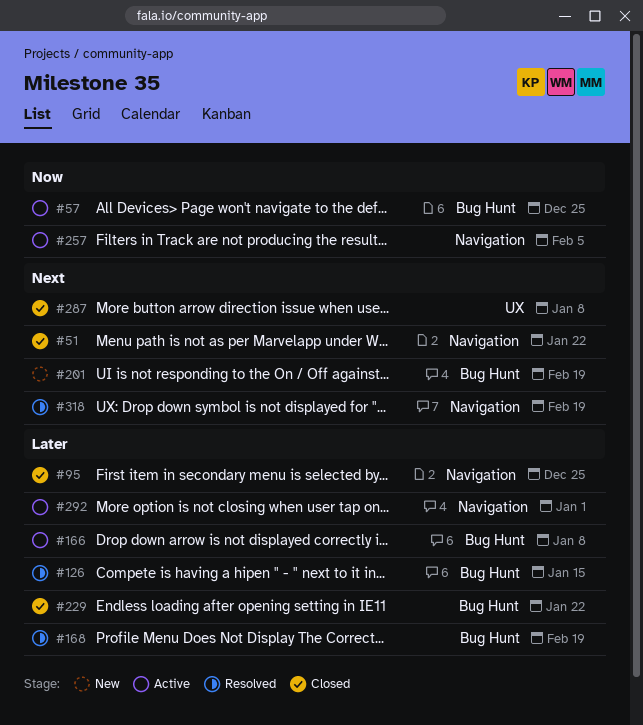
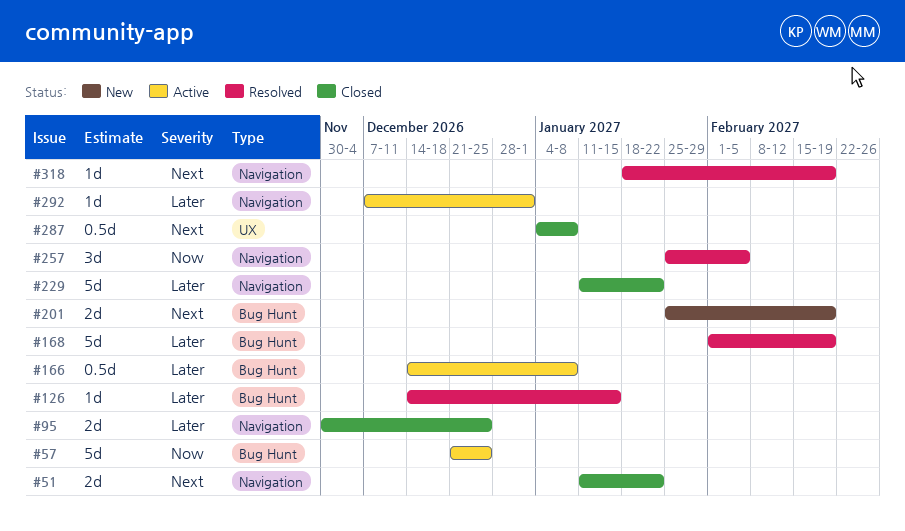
#229, label: Bug Hunt -> Navigation
#257, status: Active -> Resolved

